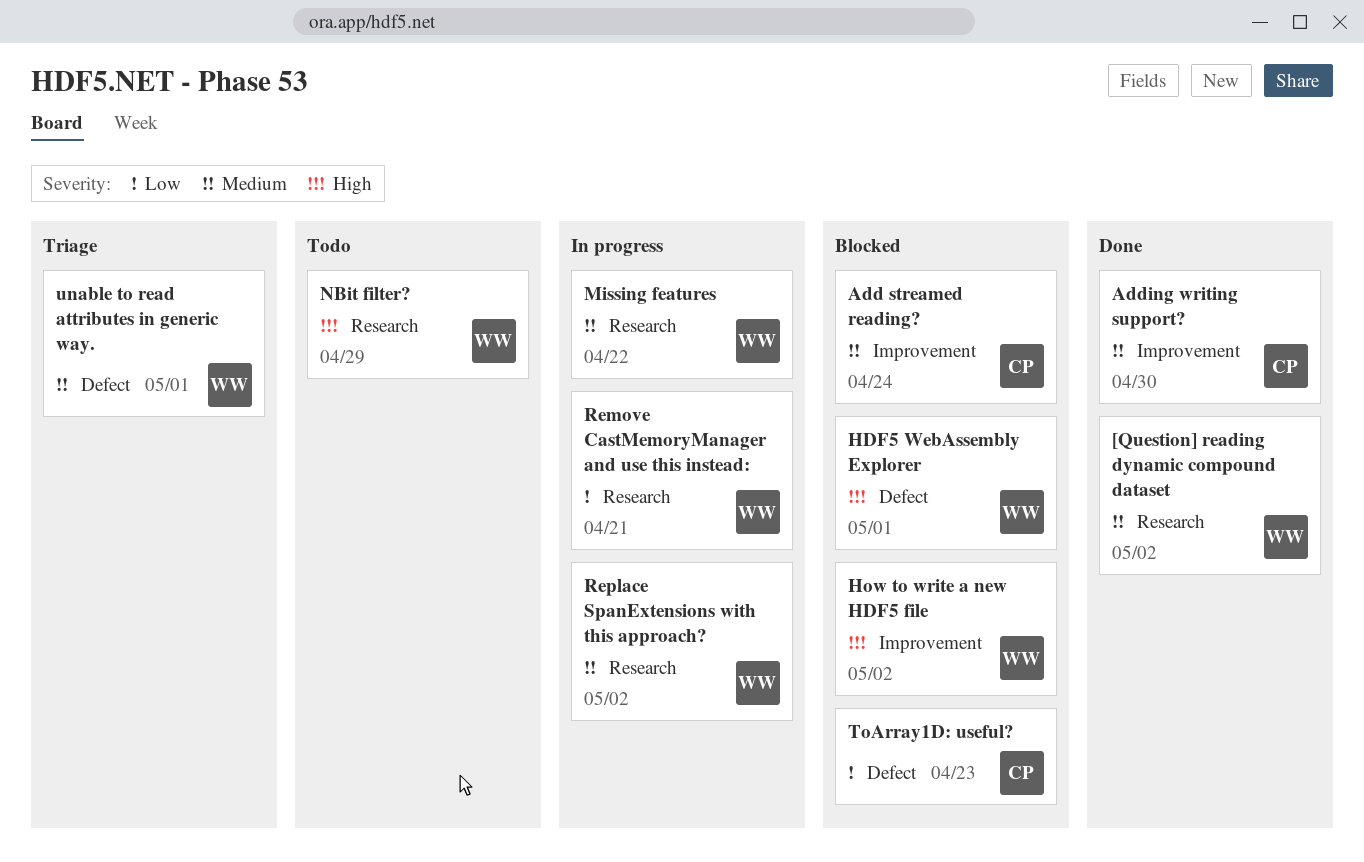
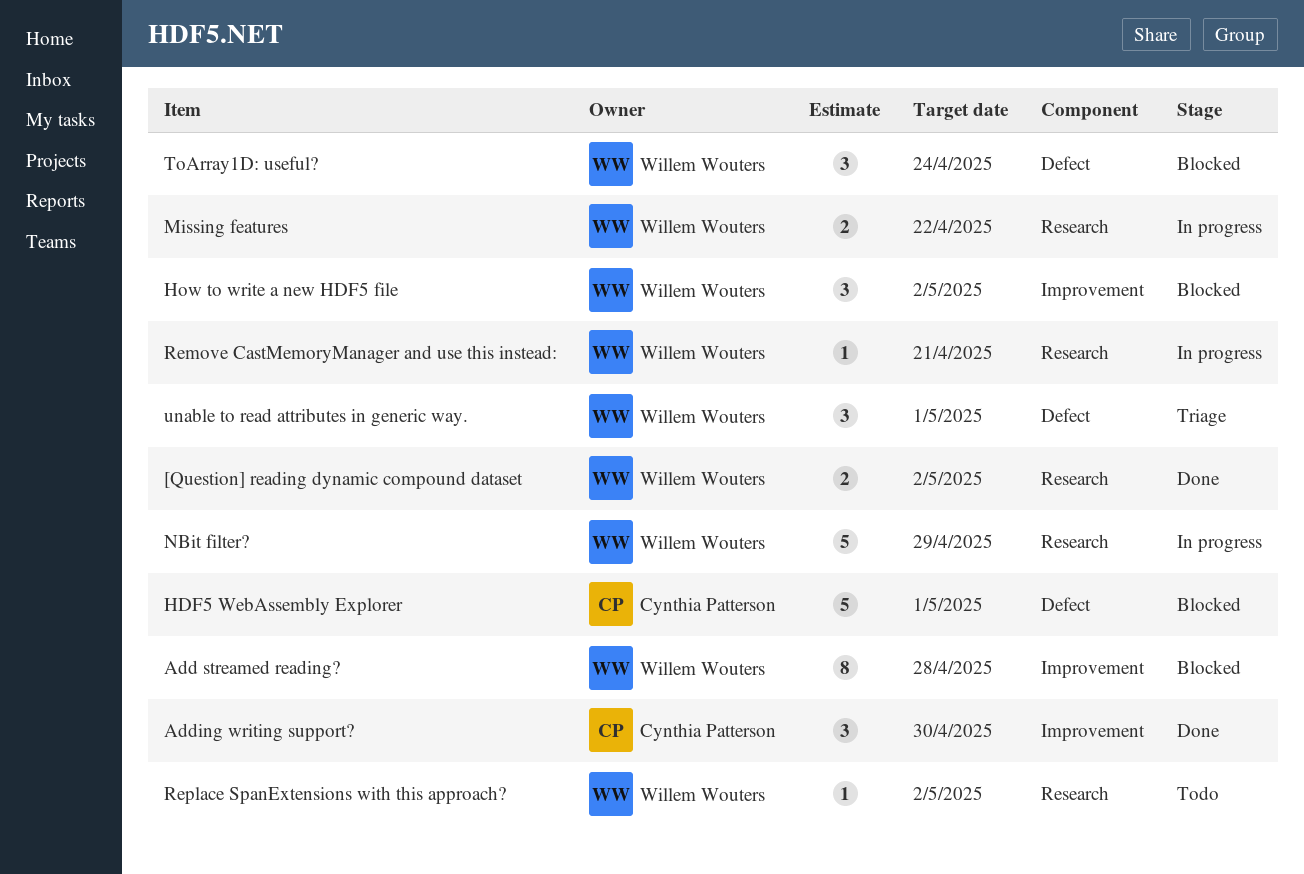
Add streamed reading?, owner: Cynthia Patterson -> Willem Wouters
Add streamed reading?, due: Apr 24 -> Apr 28
HDF5 WebAssembly Explorer, owner: Willem Wouters -> Cynthia Patterson
NBit filter?, status: Todo -> In progress
Replace SpanExtensions with this approach?, status: In progress -> Todo
ToArray1D: useful?, owner: Cynthia Patterson -> Willem Wouters
ToArray1D: useful?, due: Apr 23 -> Apr 24

